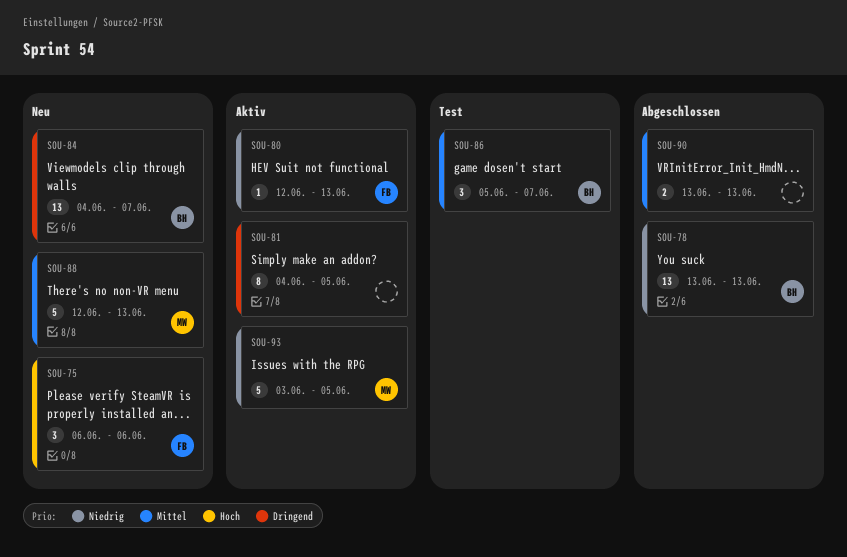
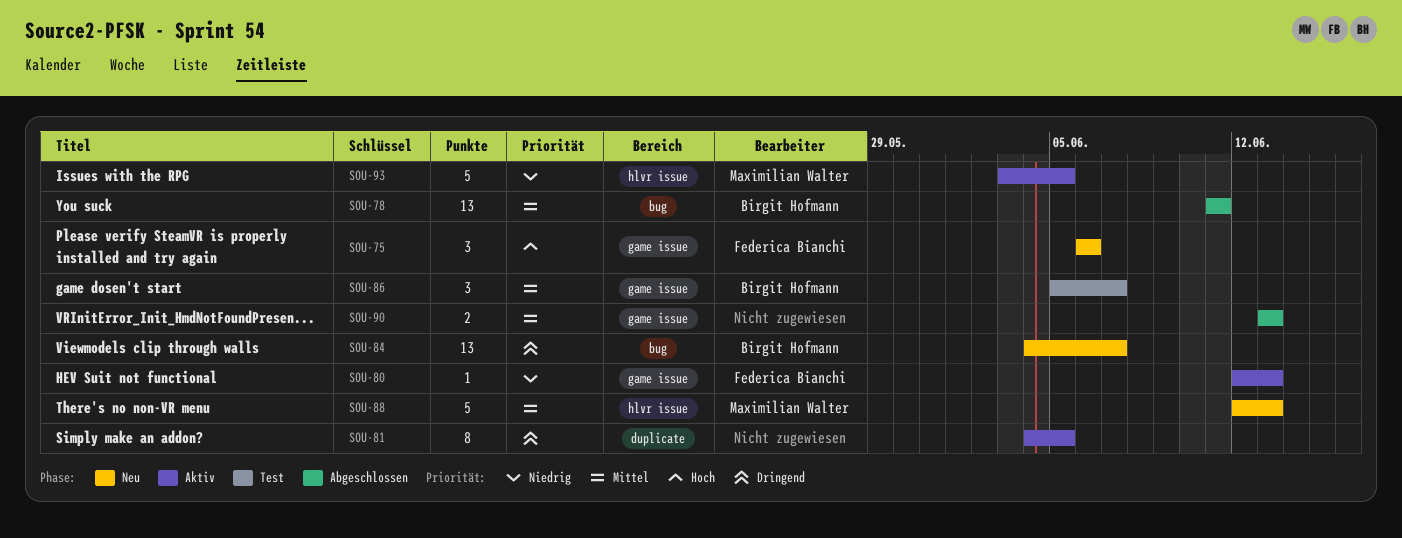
SOU-78, priority: Niedrig -> Mittel
SOU-78, start: Jun 13 -> Jun 11
SOU-78, due: Jun 13 -> Jun 11

